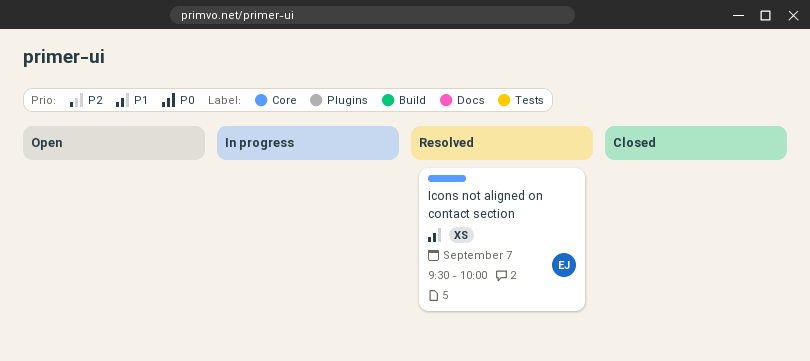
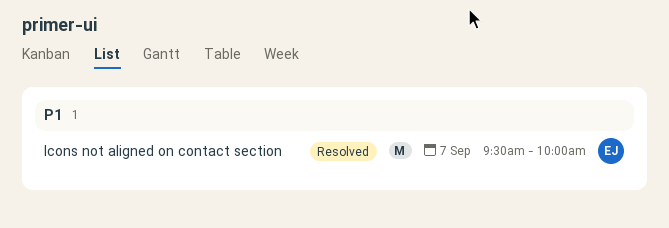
Icons not aligned on contact section, estimate: XS -> M

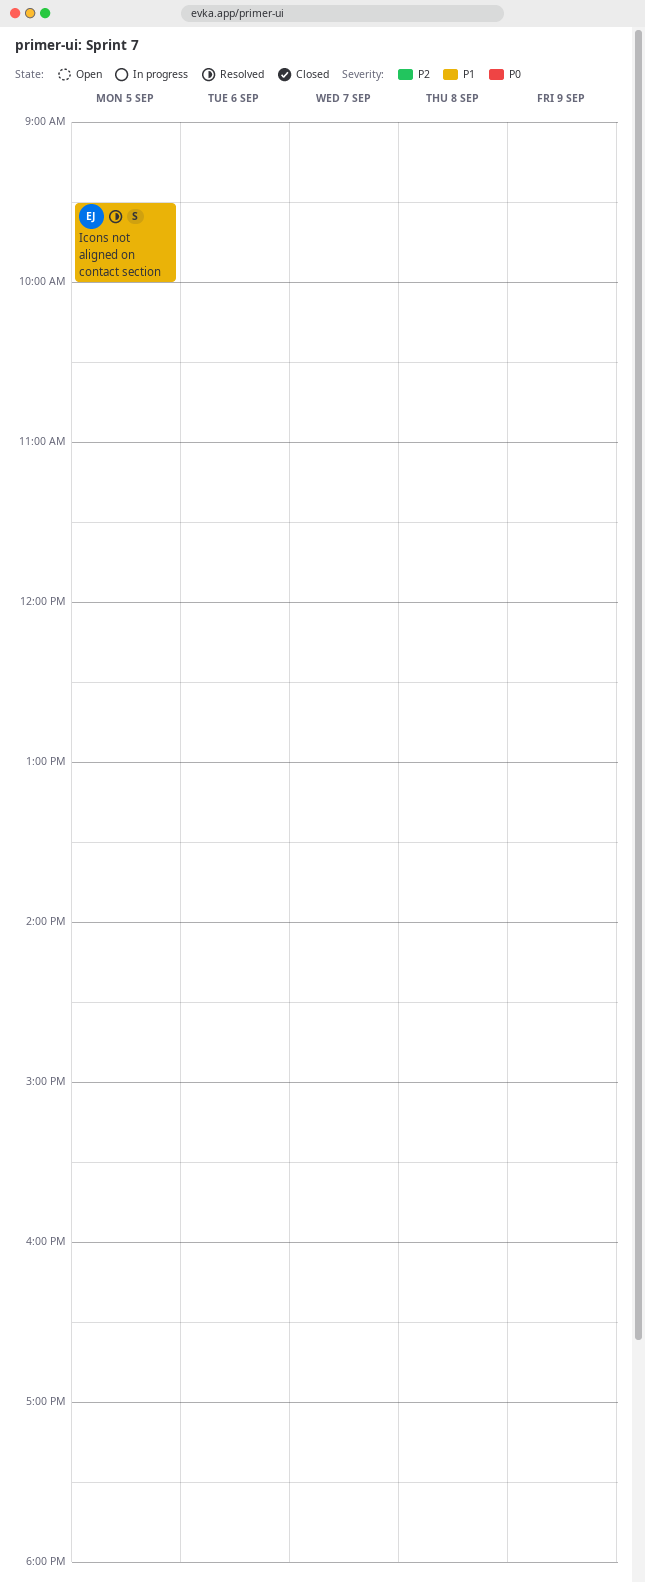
Icons not aligned on contact section, estimate: M -> S
Icons not aligned on contact section, day: Sep 7 -> Sep 5

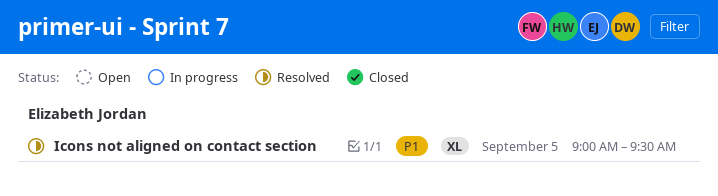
Icons not aligned on contact section, estimate: S -> XL
Icons not aligned on contact section, begins: 09:30 -> 09:00
Icons not aligned on contact section, ends: 10:00 -> 09:30

